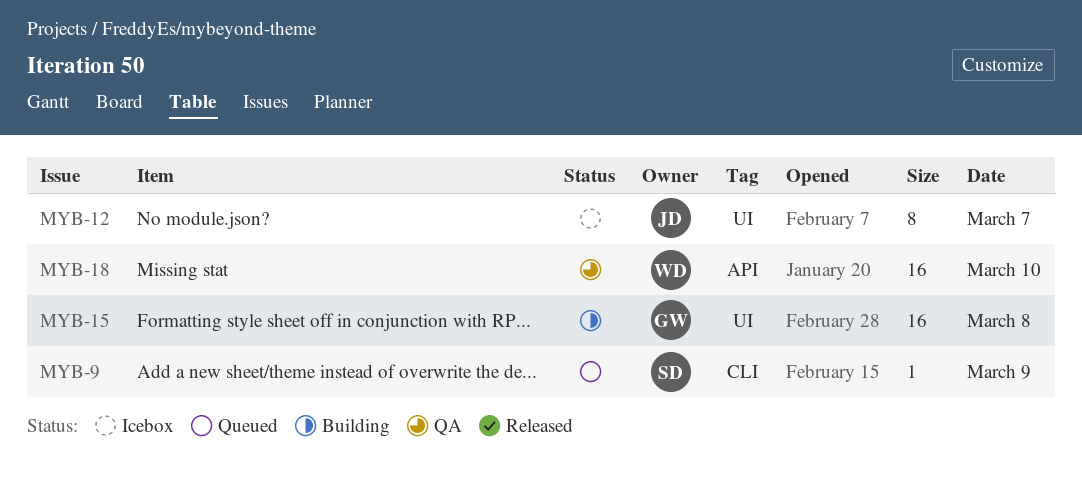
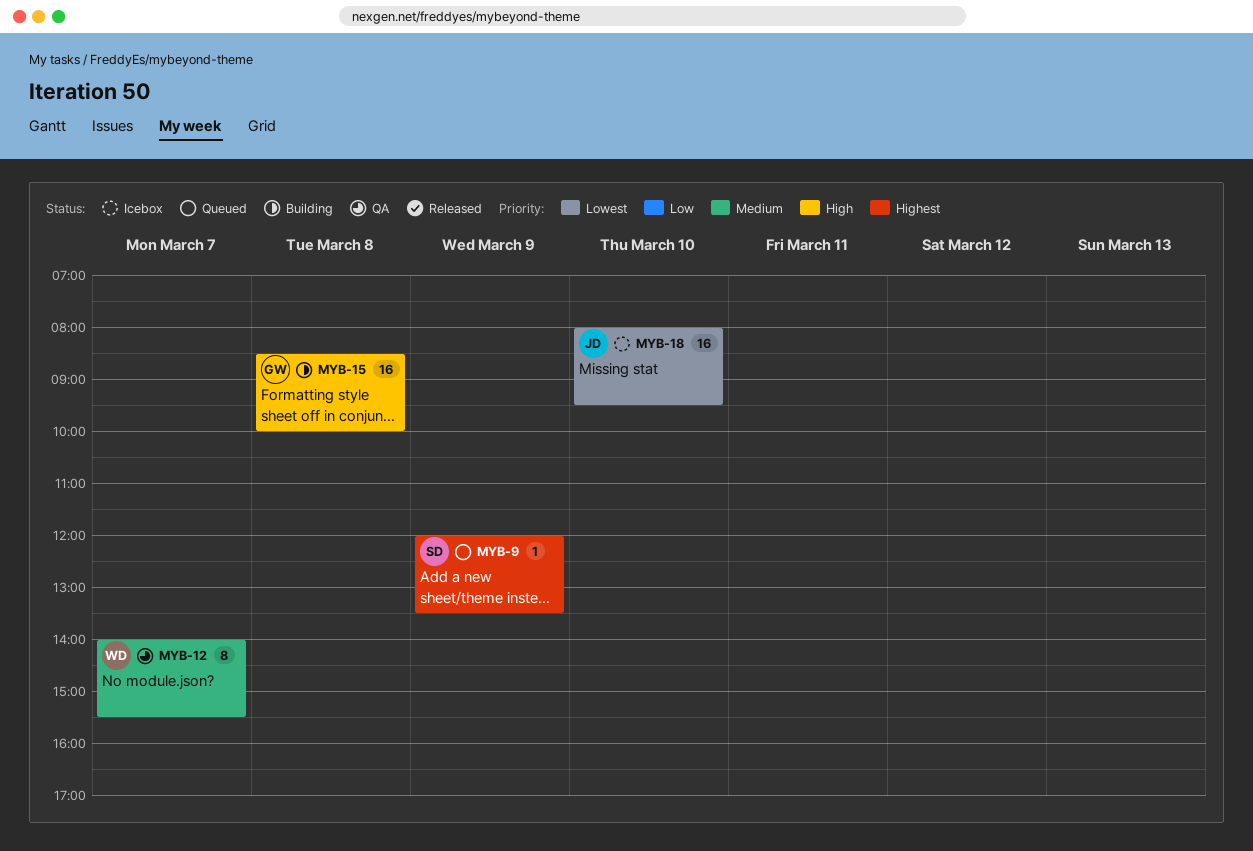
MYB-12, status: Icebox -> QA
MYB-12, owner: JD -> WD
MYB-18, status: QA -> Icebox
MYB-18, owner: WD -> JD

